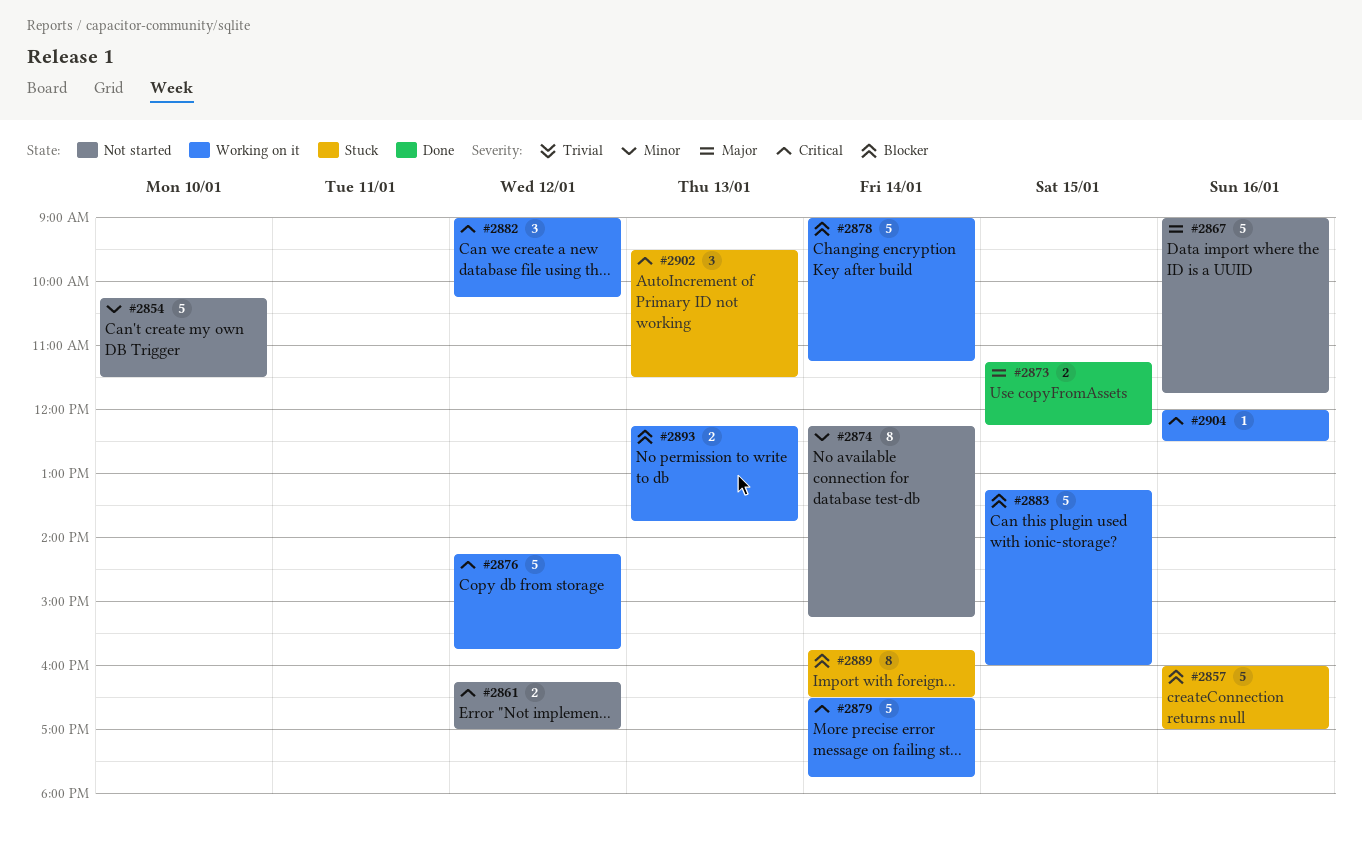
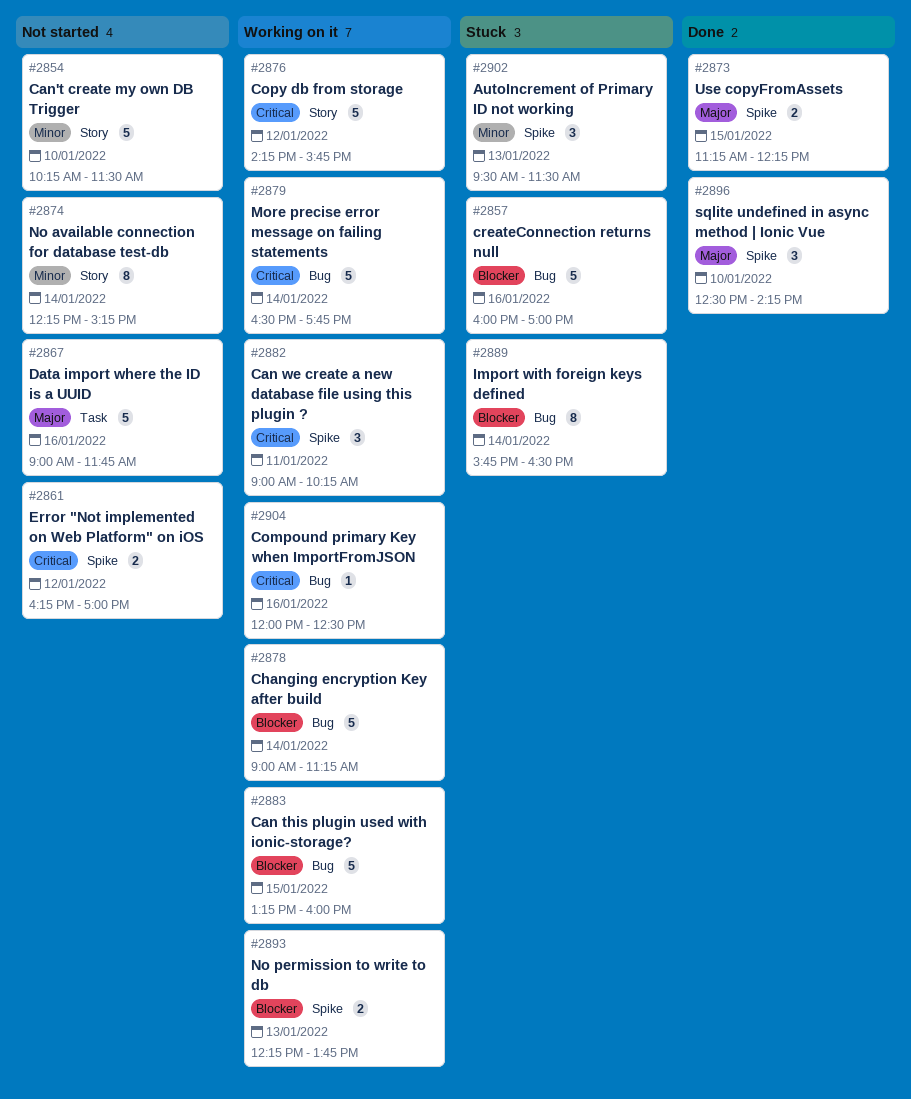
#2882, day: Jan 12 -> Jan 11
#2896: none -> present
#2902, priority: Critical -> Minor

